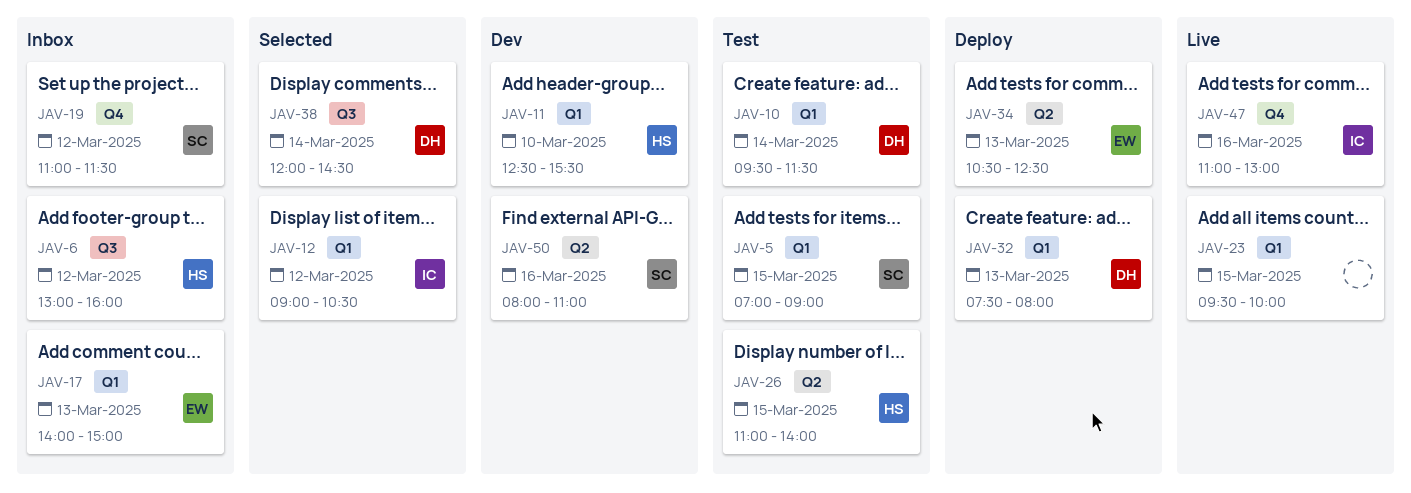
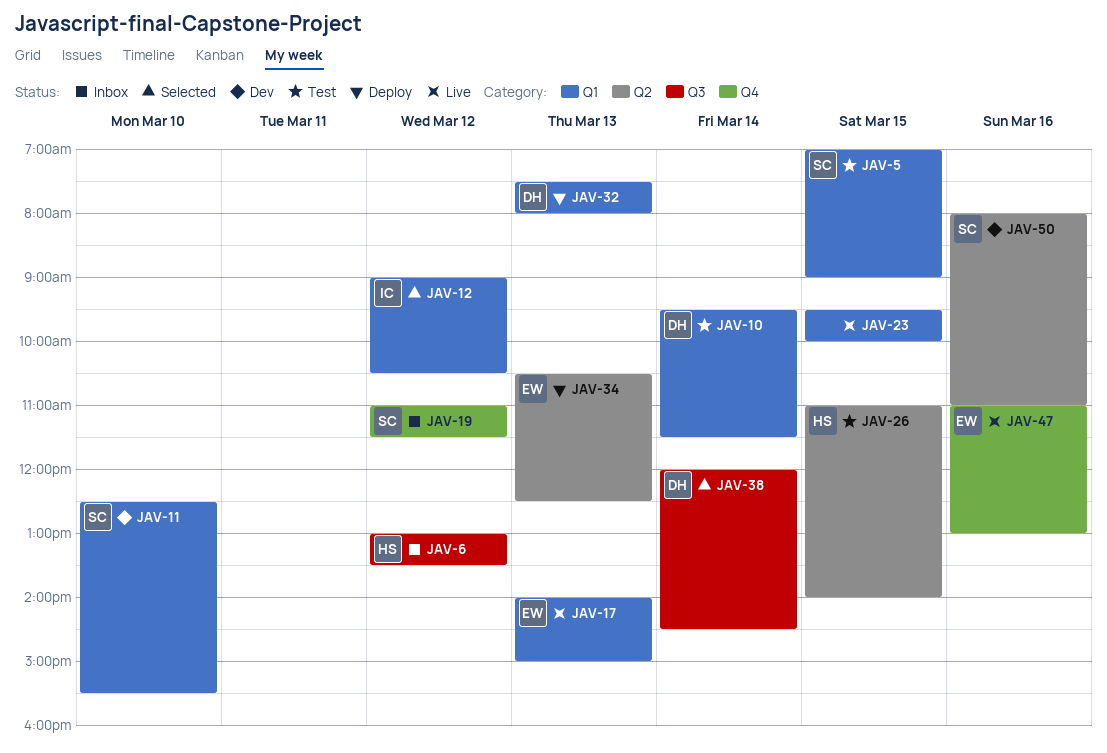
JAV-6, ends: 16:00 -> 13:30
JAV-11, owner: HS -> SC
JAV-17, status: Inbox -> Live
JAV-47, owner: IC -> EW

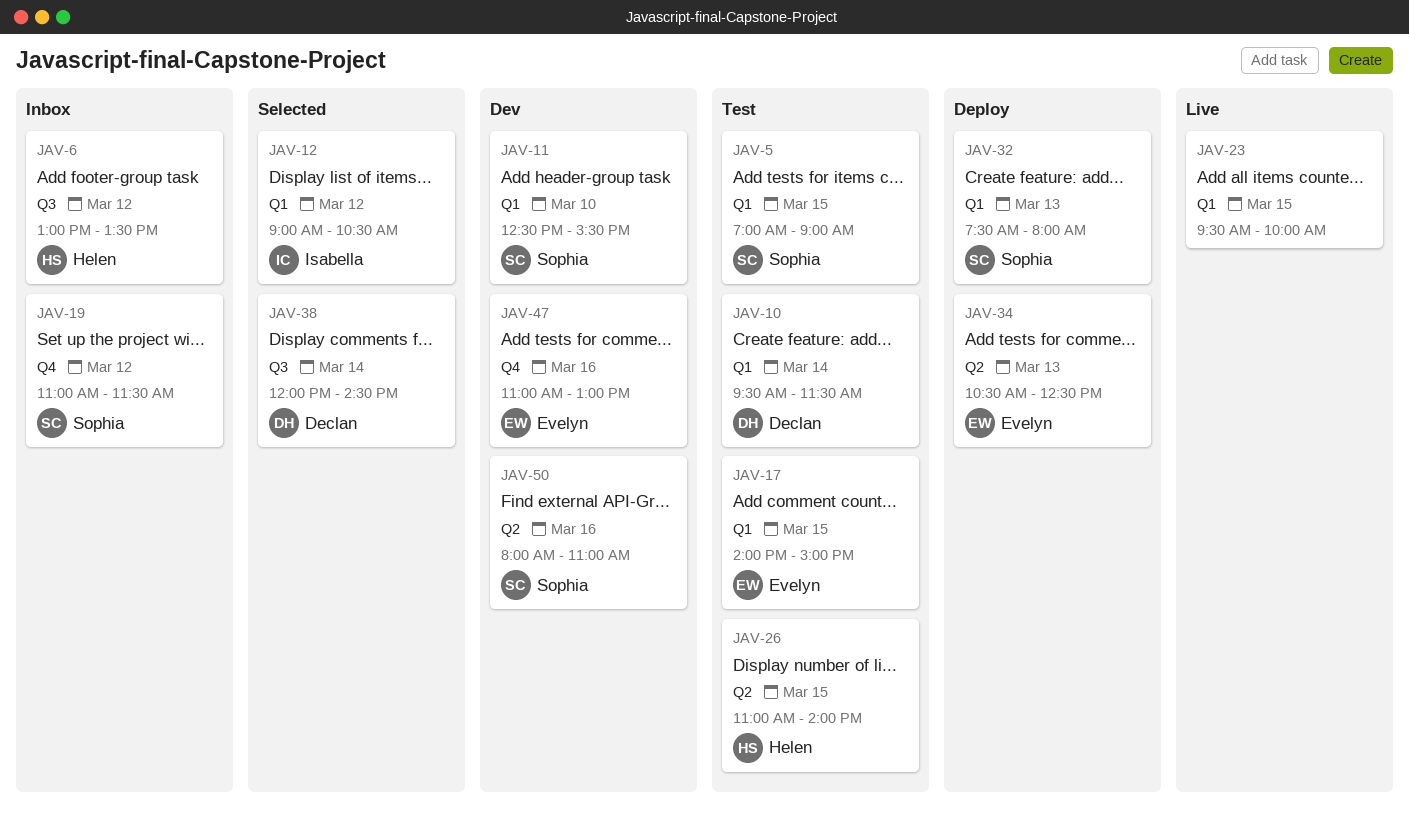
JAV-17, status: Live -> Test
JAV-17, day: Mar 13 -> Mar 15
JAV-32, owner: Declan -> Sophia
JAV-47, status: Live -> Dev

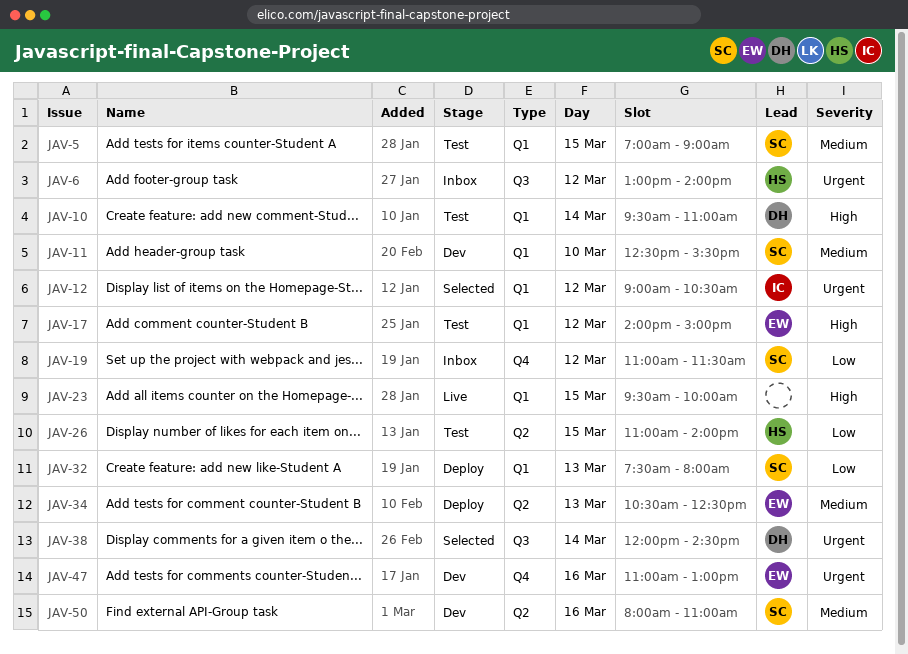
JAV-6, ends: 13:30 -> 14:00
JAV-10, ends: 11:30 -> 11:00
JAV-17, day: Mar 15 -> Mar 12

